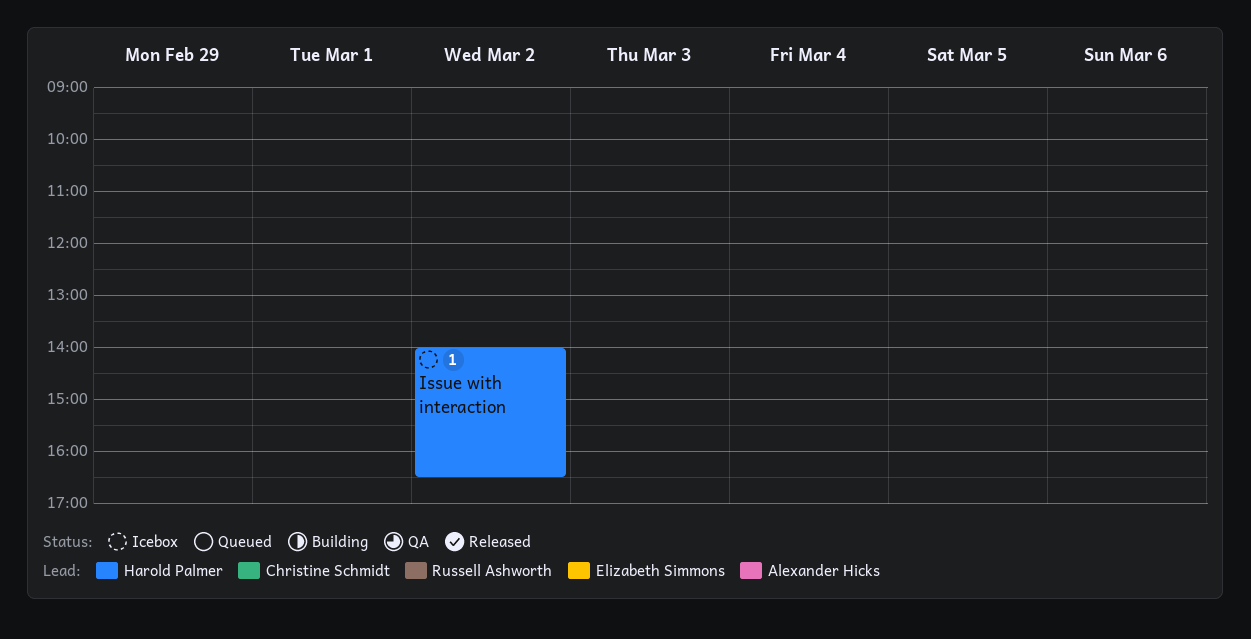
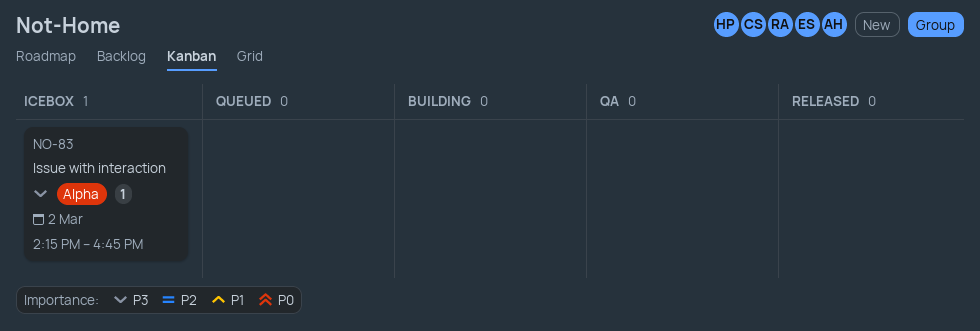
Issue with interaction, begins: 14:00 -> 14:15
Issue with interaction, ends: 16:30 -> 16:45

